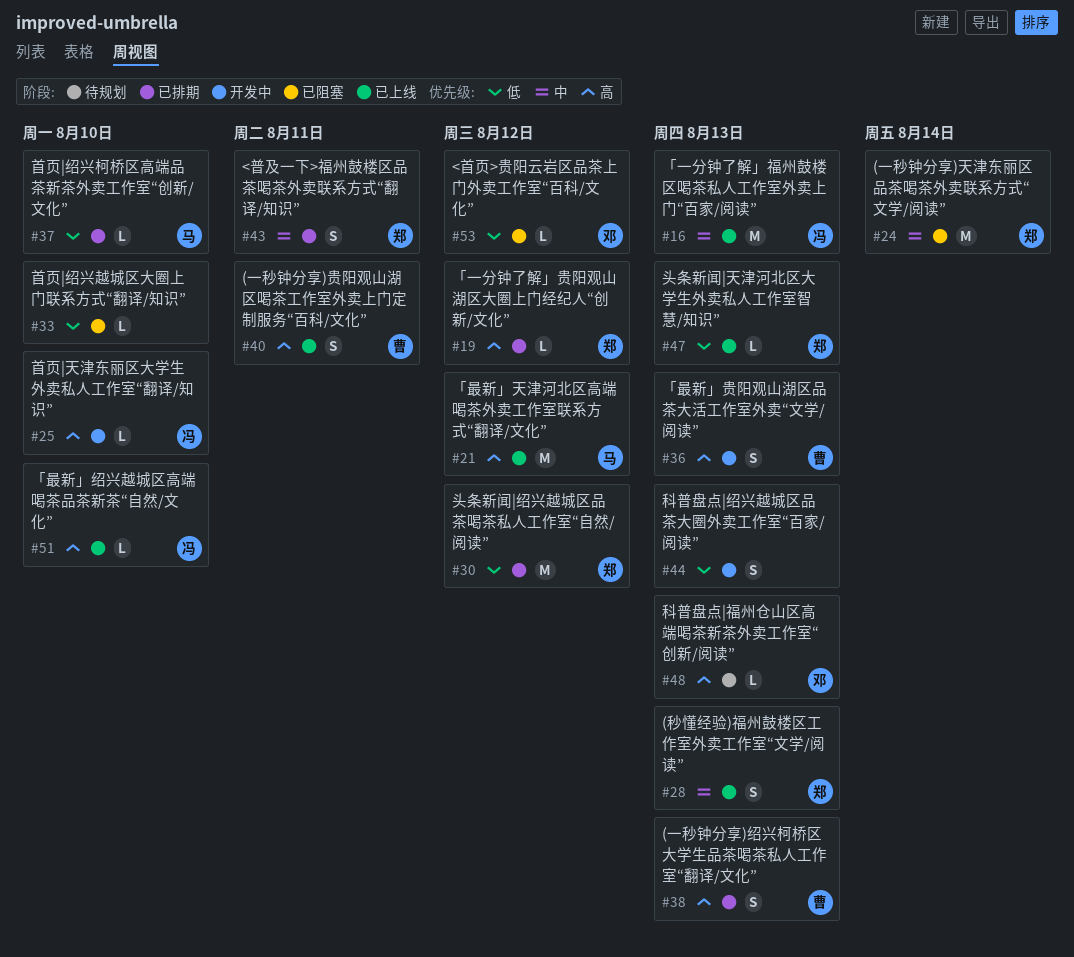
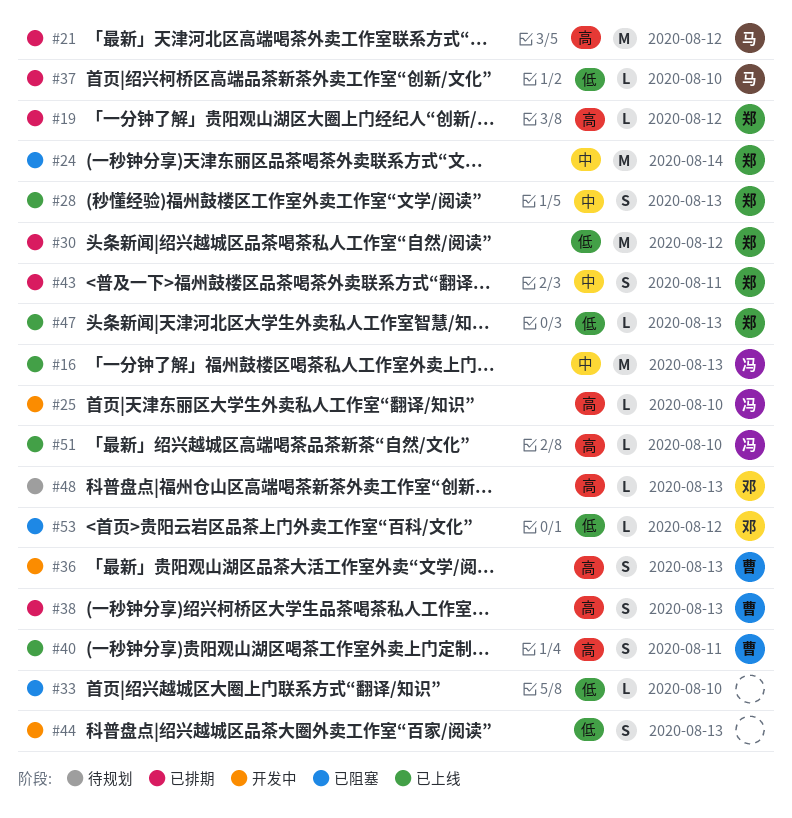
#21, status: 已上线 -> 已排期

